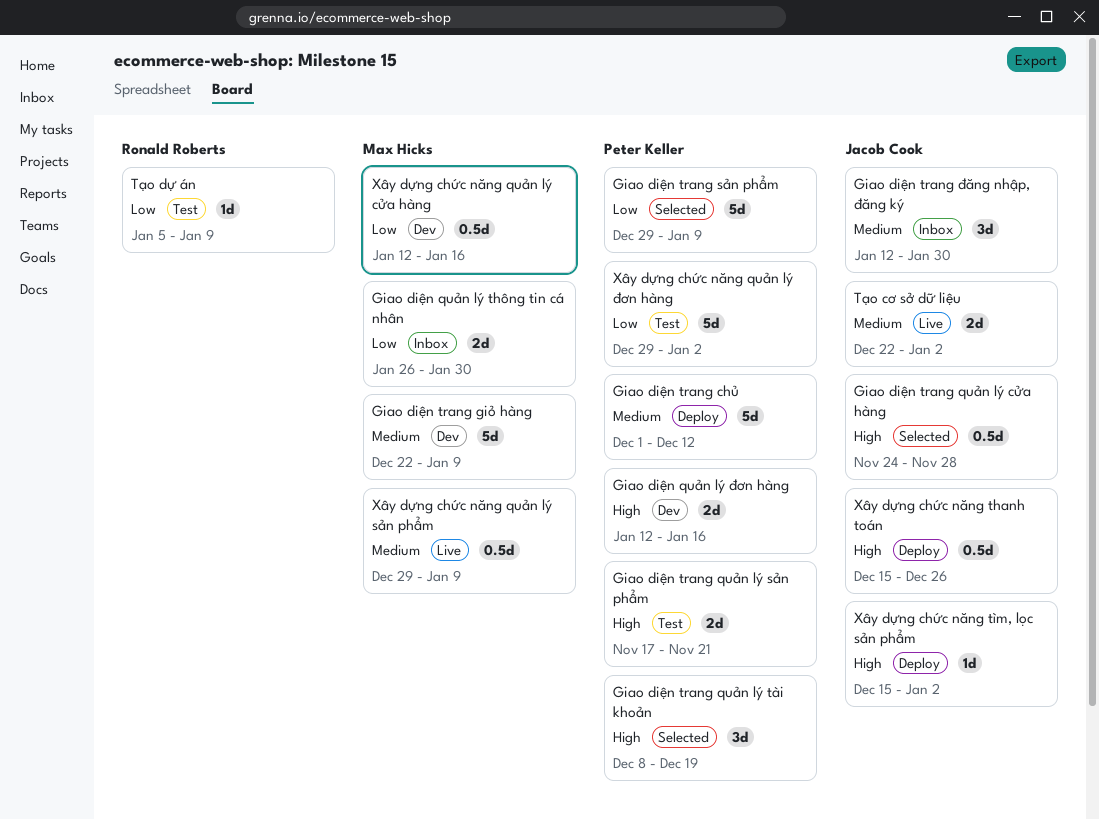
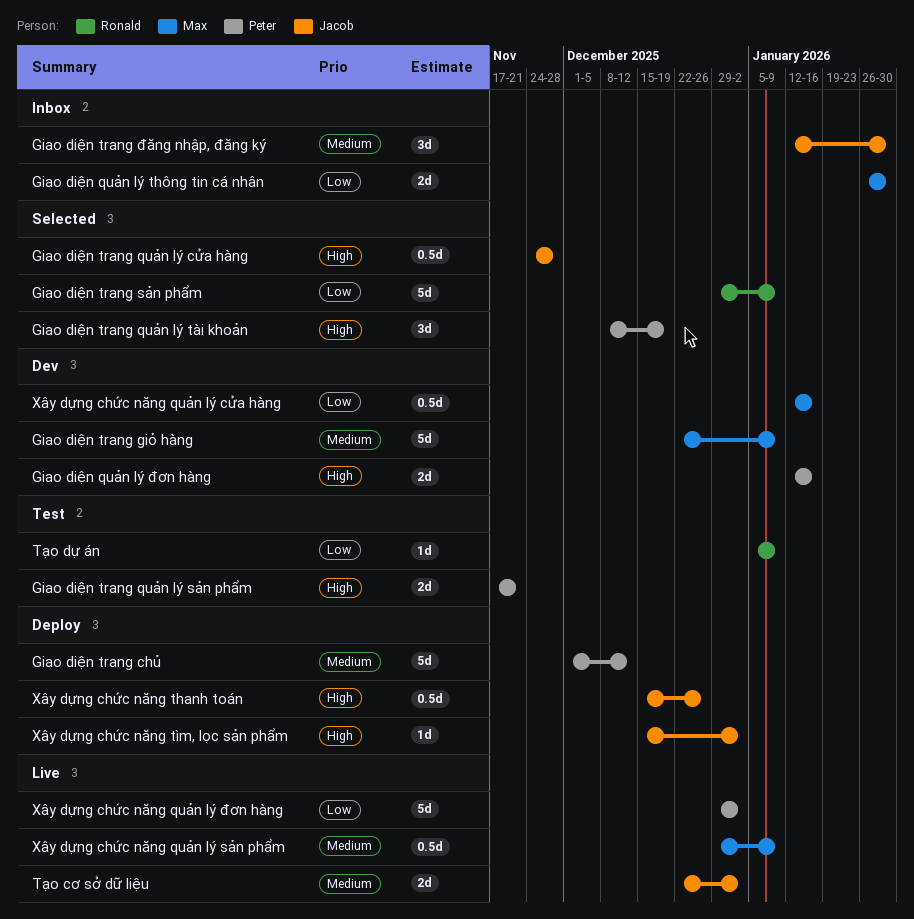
Giao diện trang sản phẩm, owner: Peter Keller -> Ronald Roberts
Xây dựng chức năng quản lý đơn hàng, status: Test -> Live

